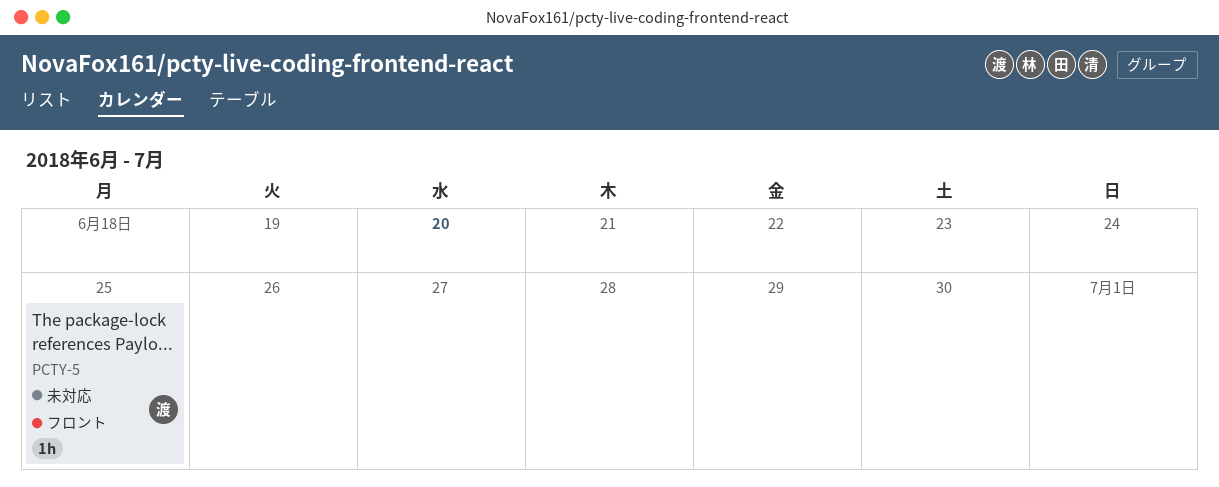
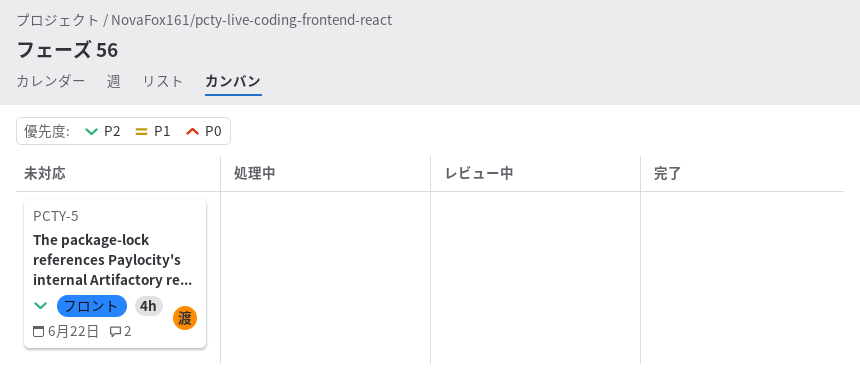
PCTY-5, estimate: 1h -> 4h
PCTY-5, due: Jun 25 -> Jun 22

